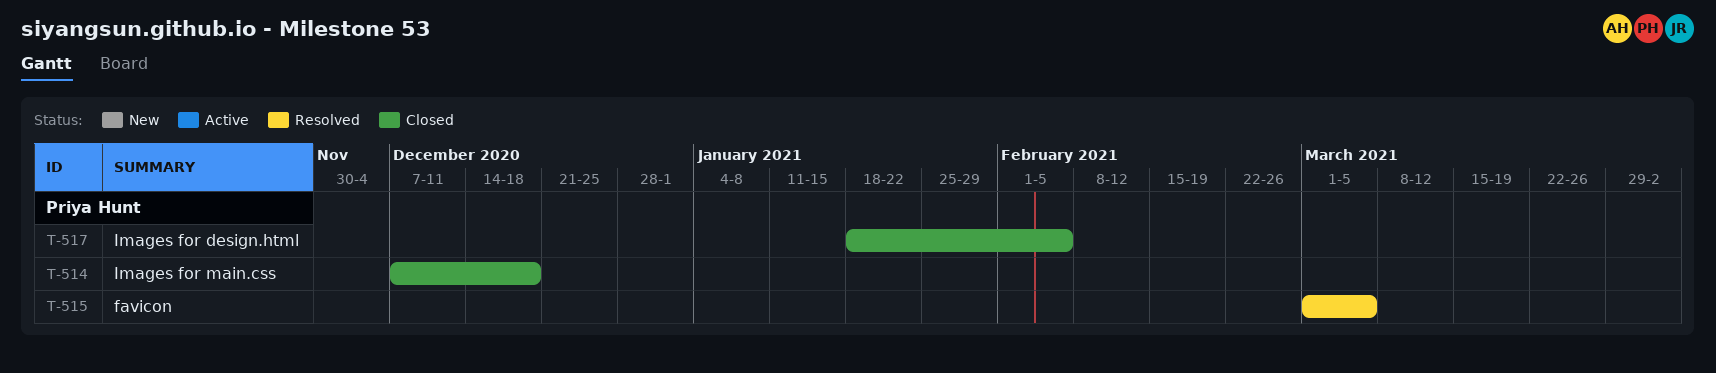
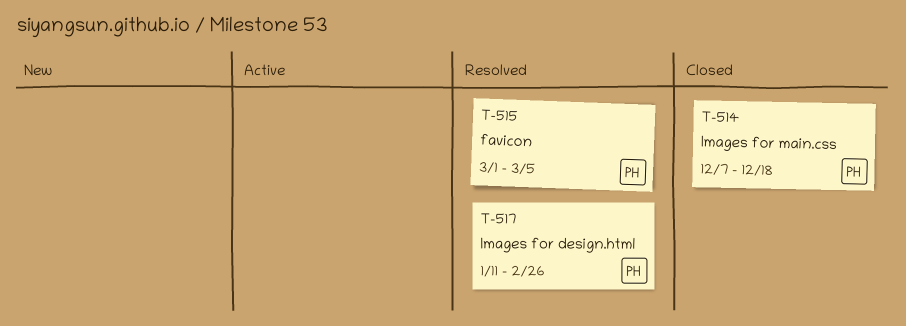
T-517, status: Closed -> Resolved
T-517, start: Jan 18 -> Jan 11
T-517, due: Feb 5 -> Feb 26

